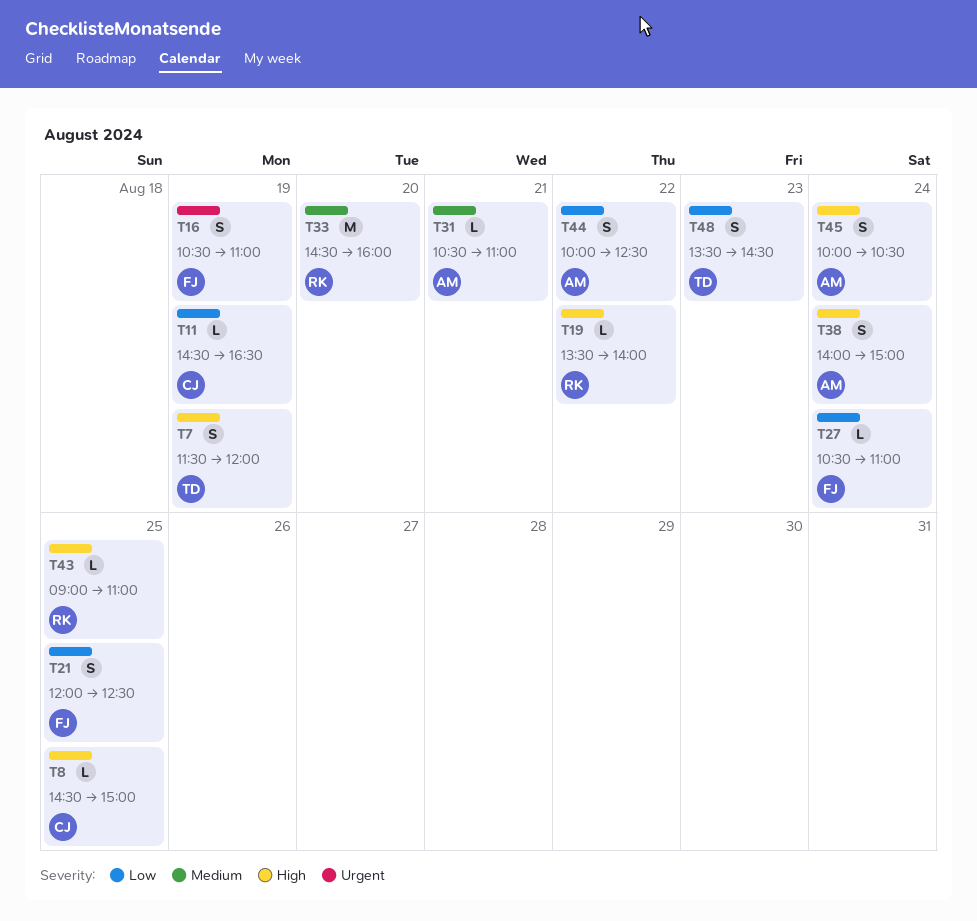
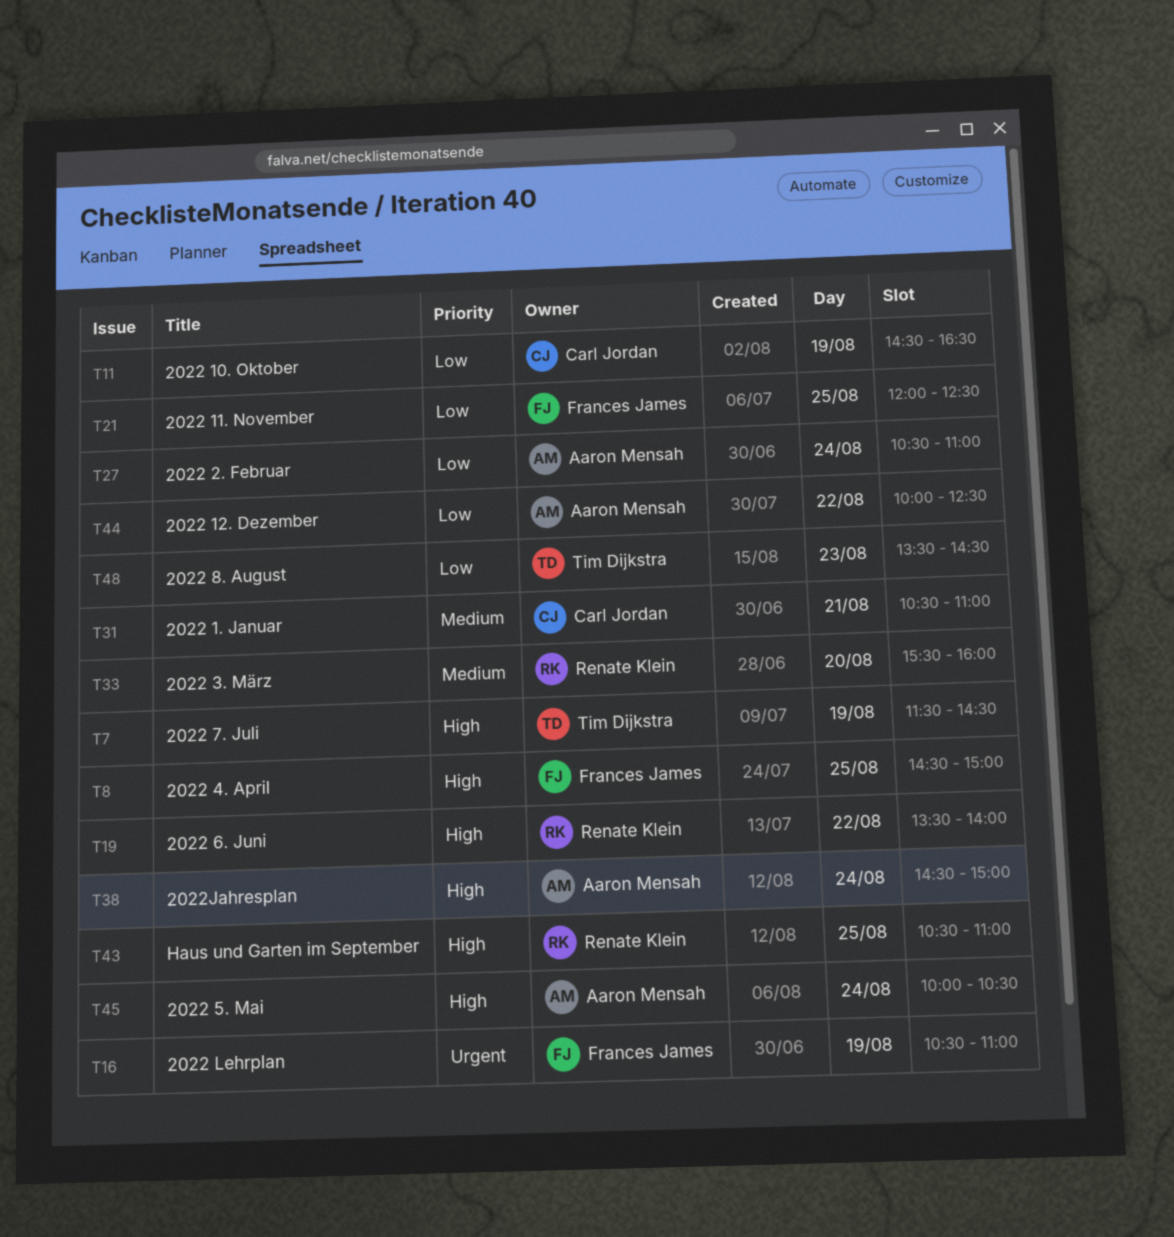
T7, ends: 12:00 -> 14:30
T8, owner: Carl Jordan -> Frances James
T27, owner: Frances James -> Aaron Mensah
T31, owner: Aaron Mensah -> Carl Jordan
T33, begins: 14:30 -> 15:30
T38, begins: 14:00 -> 14:30
T43, begins: 09:00 -> 10:30

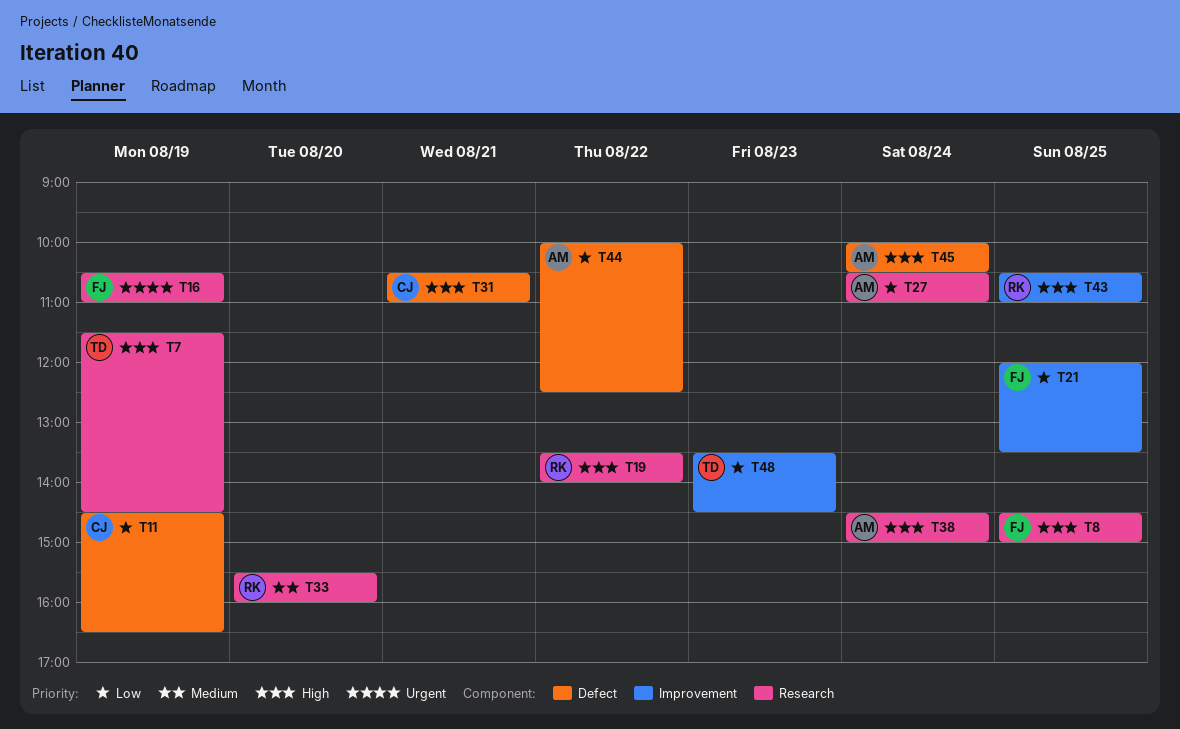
T21, ends: 12:30 -> 13:30
T31, priority: Medium -> High

